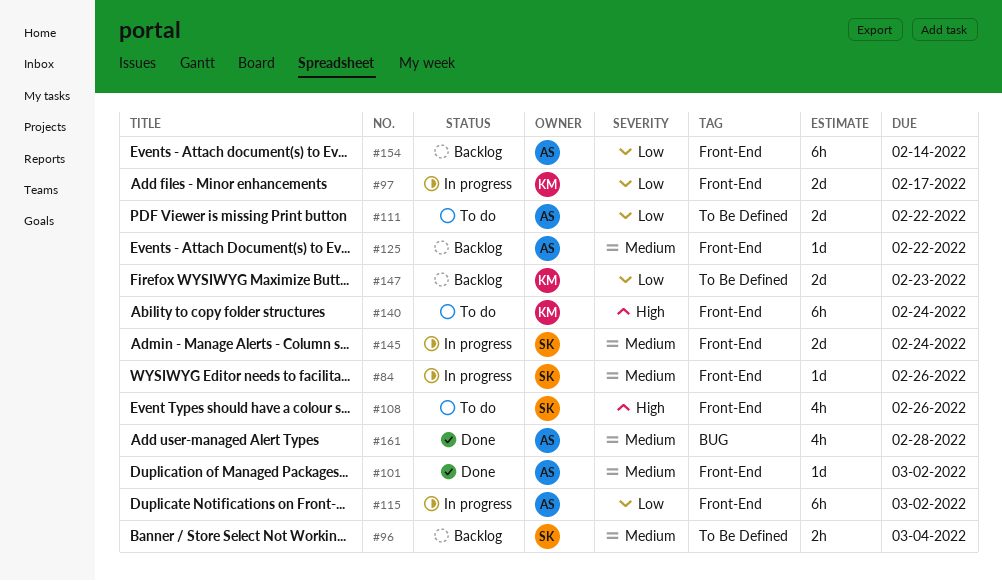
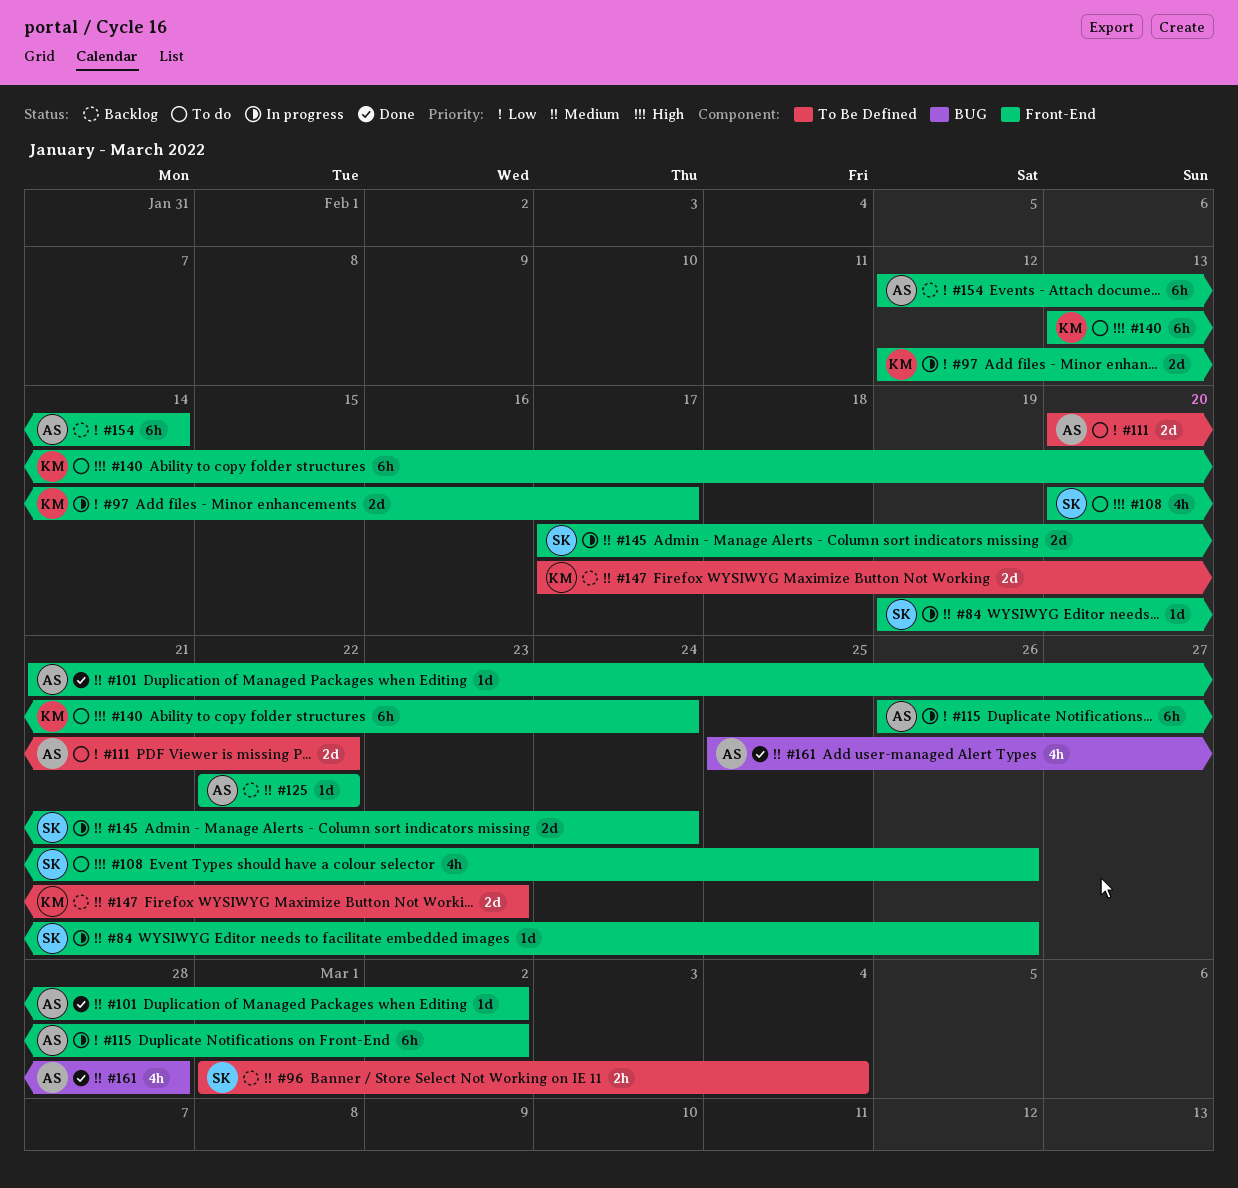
#147, priority: Low -> Medium

